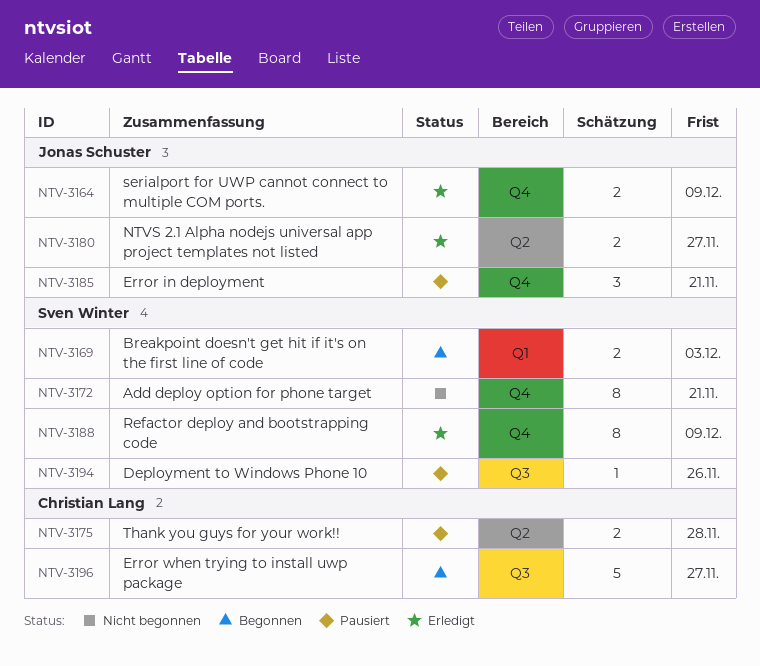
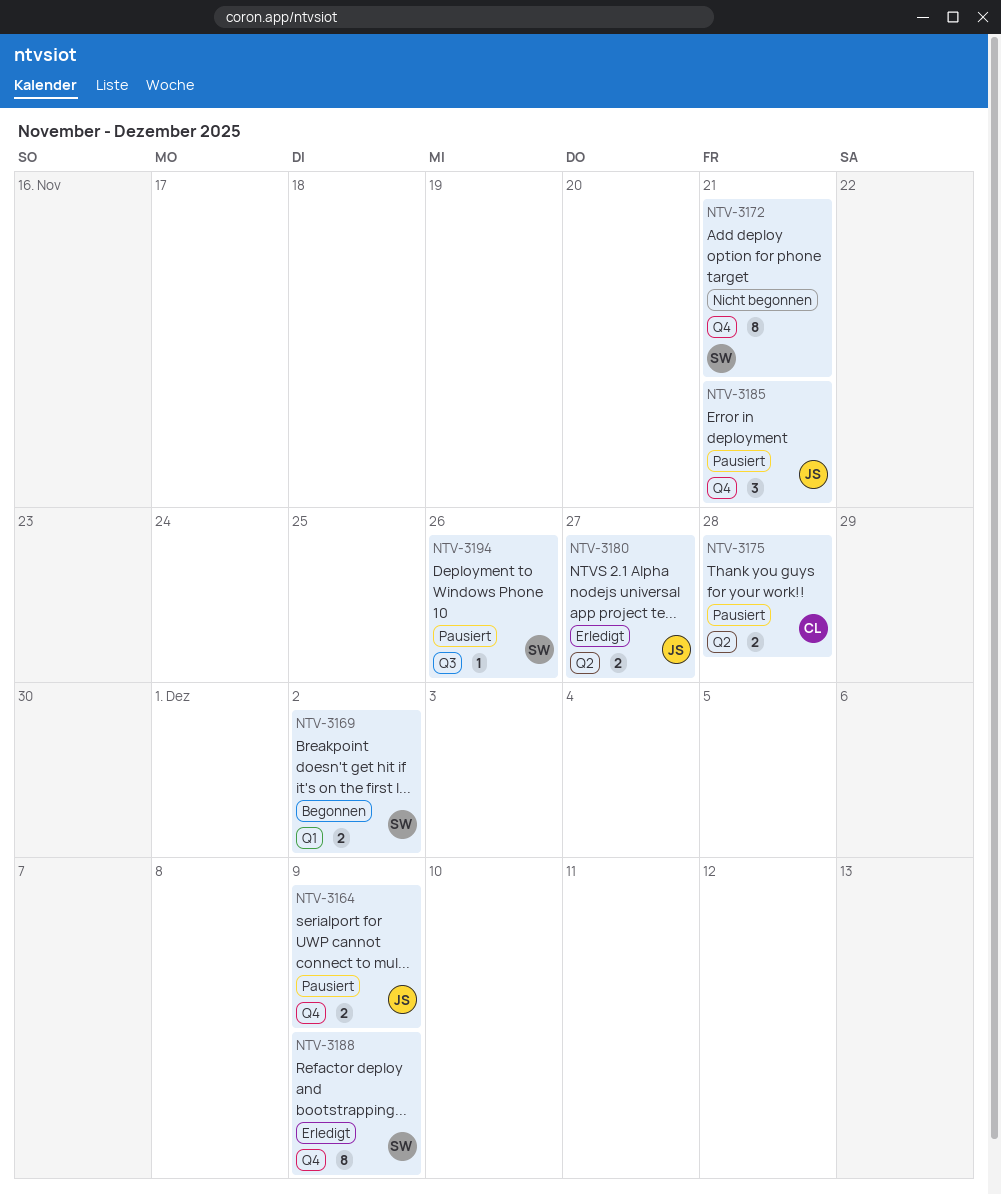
NTV-3164, status: Erledigt -> Pausiert
NTV-3169, due: Dec 3 -> Dec 2
NTV-3196: present -> none

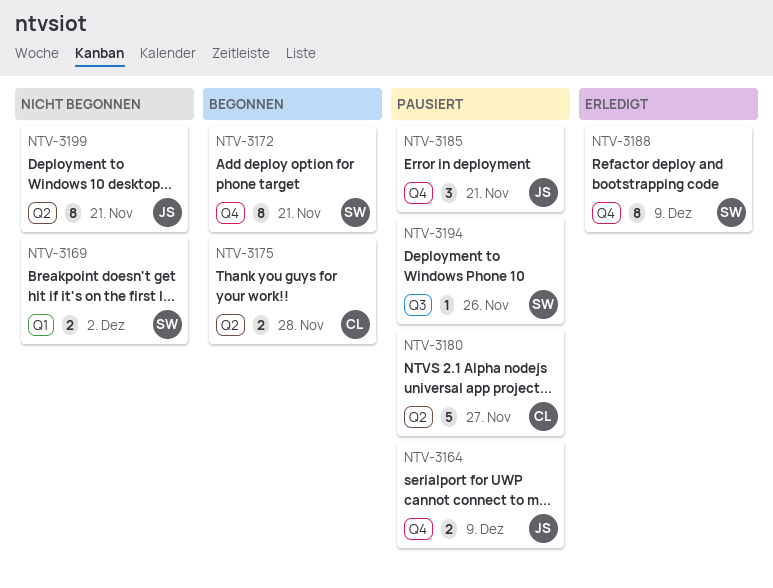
NTV-3169, status: Begonnen -> Nicht begonnen
NTV-3172, status: Nicht begonnen -> Begonnen
NTV-3175, status: Pausiert -> Begonnen
NTV-3180, status: Erledigt -> Pausiert
NTV-3180, owner: JS -> CL
NTV-3180, estimate: 2 -> 5
NTV-3199: none -> present

